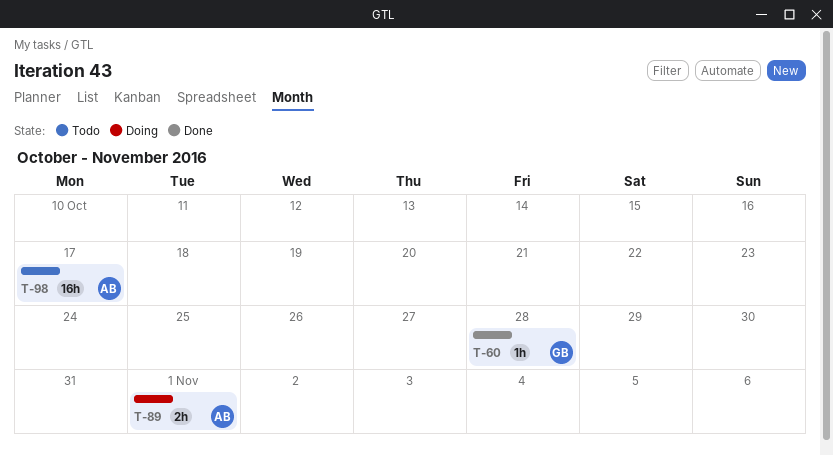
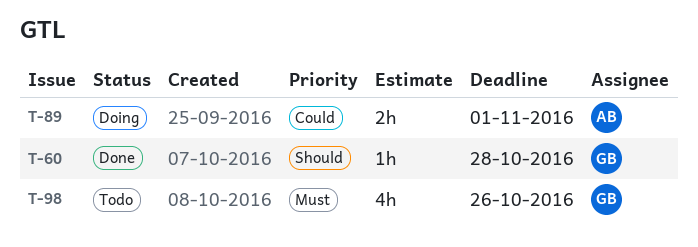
T-98, owner: AB -> GB
T-98, estimate: 16h -> 4h
T-98, due: Oct 17 -> Oct 26

